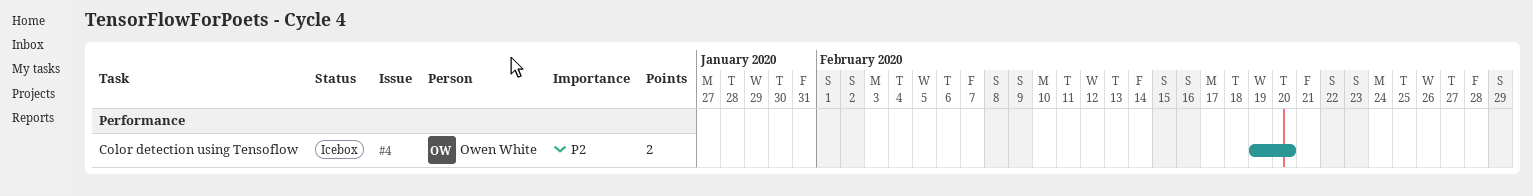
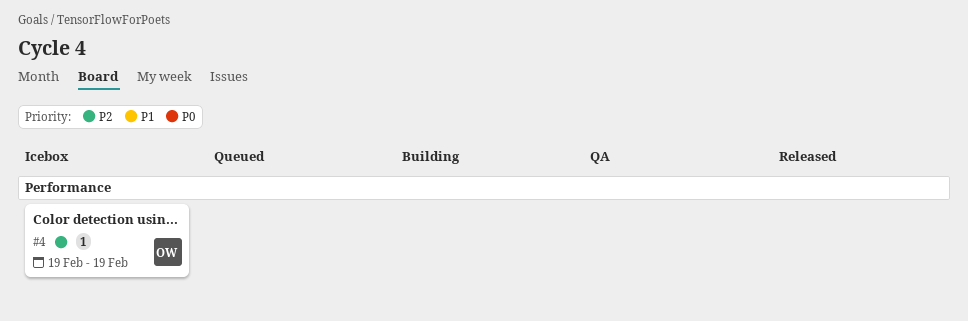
#4, estimate: 2 -> 1
#4, due: Feb 20 -> Feb 19

